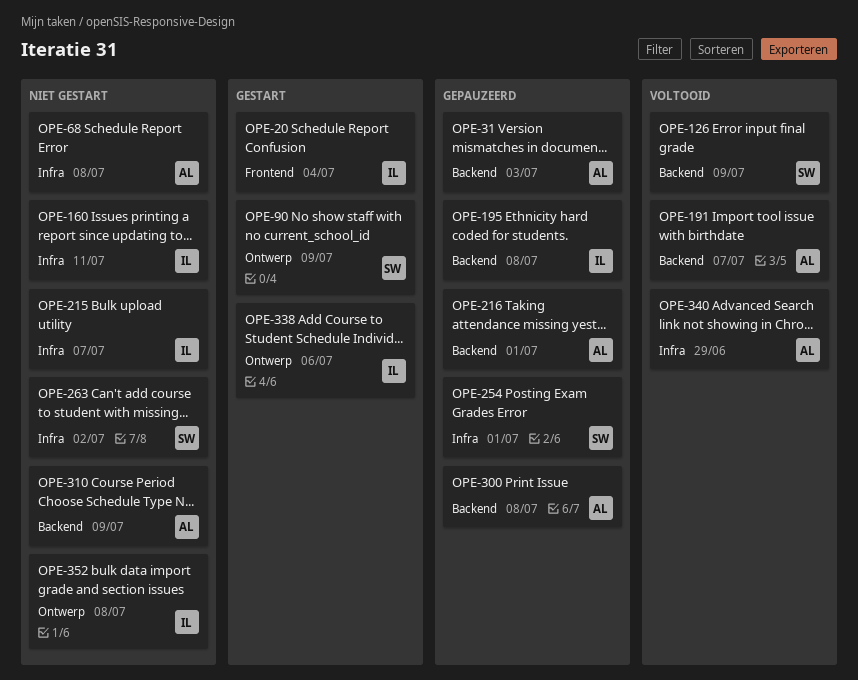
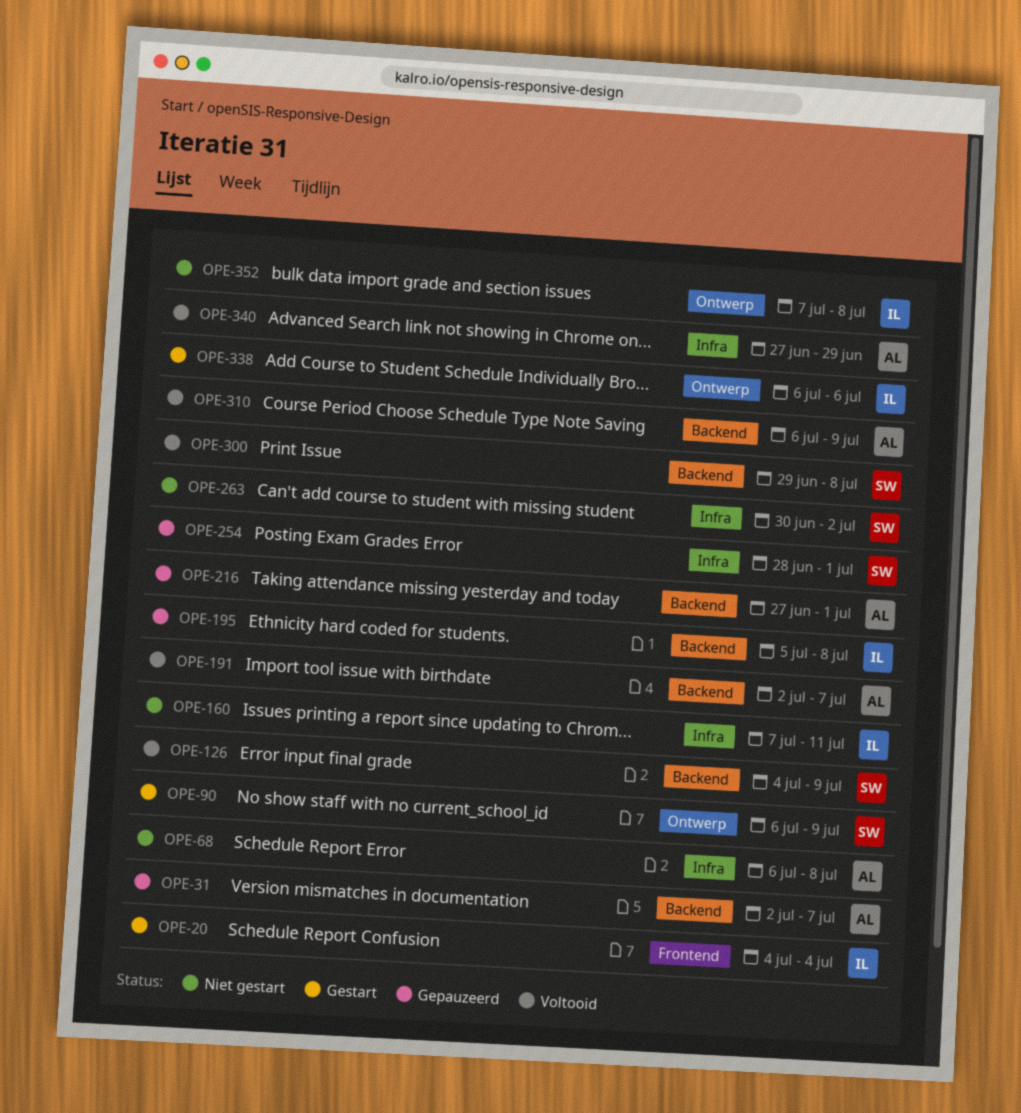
OPE-31, due: Jul 3 -> Jul 7
OPE-215: present -> none
OPE-300, status: Gepauzeerd -> Voltooid
OPE-300, owner: AL -> SW
OPE-310, status: Niet gestart -> Voltooid

